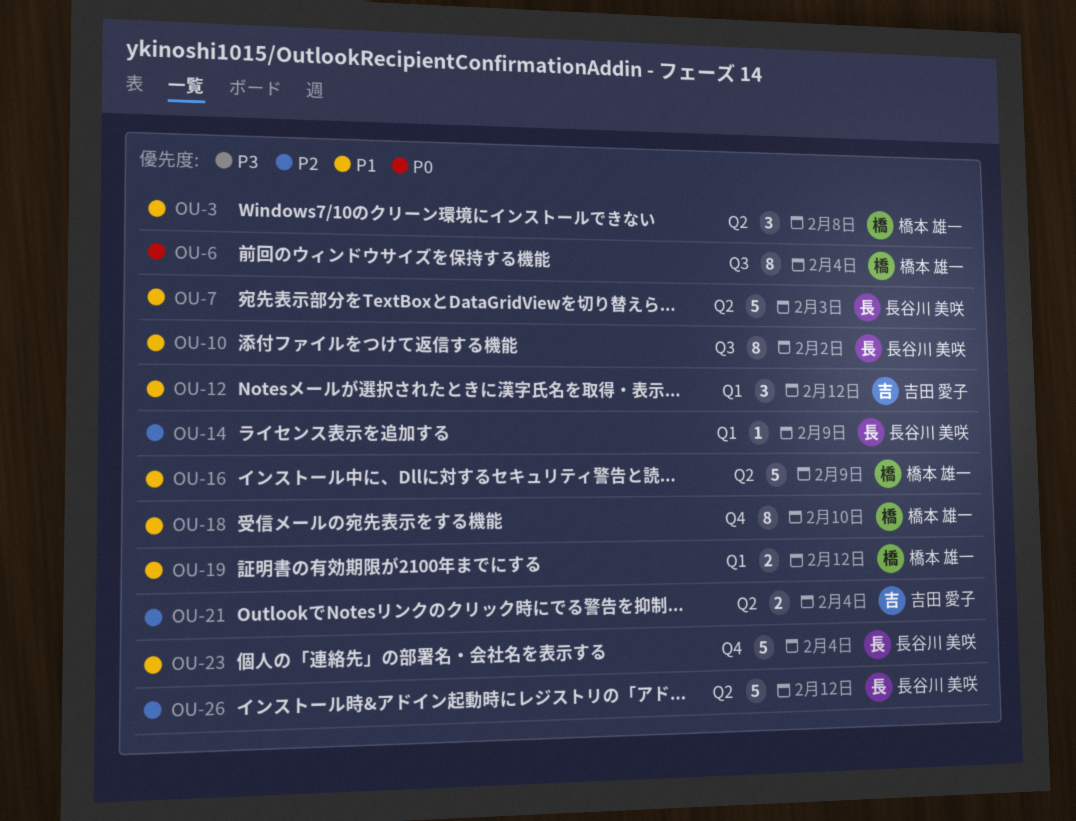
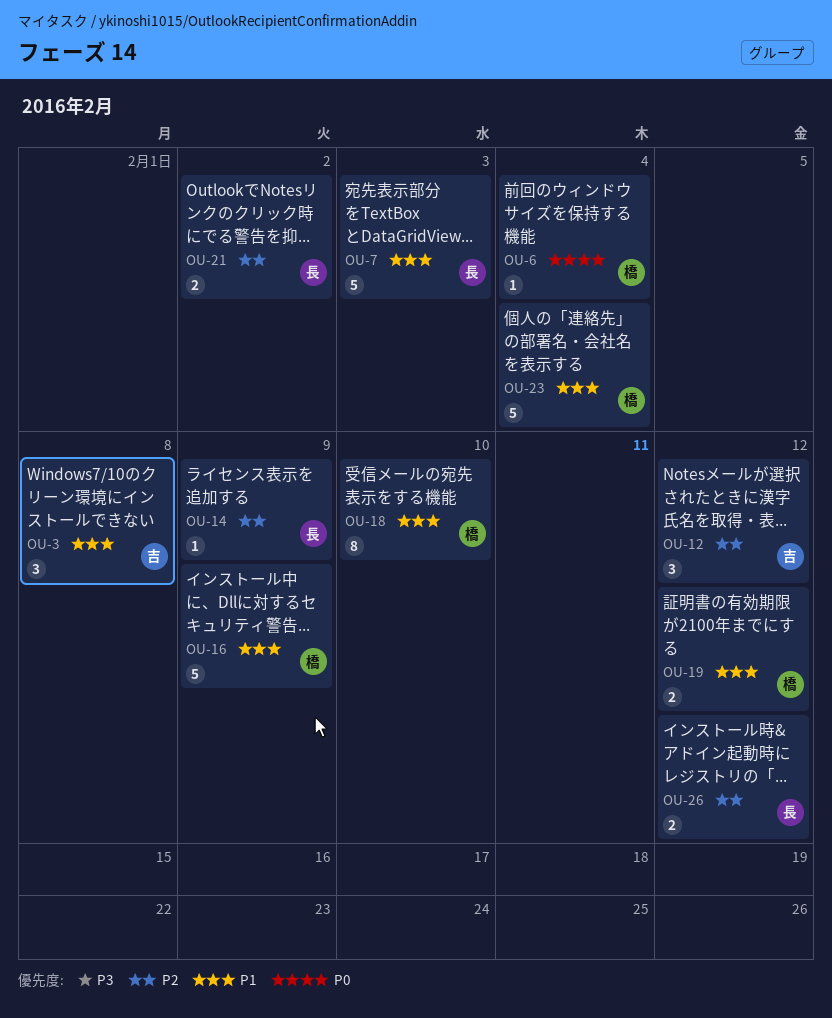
OU-3, owner: 橋本 雄一 -> 吉田 愛子
OU-6, estimate: 8 -> 1
OU-10: present -> none
OU-12, priority: P1 -> P2
OU-21, owner: 吉田 愛子 -> 長谷川 美咲
OU-21, due: Feb 4 -> Feb 2
OU-23, owner: 長谷川 美咲 -> 橋本 雄一
OU-26, estimate: 5 -> 2

